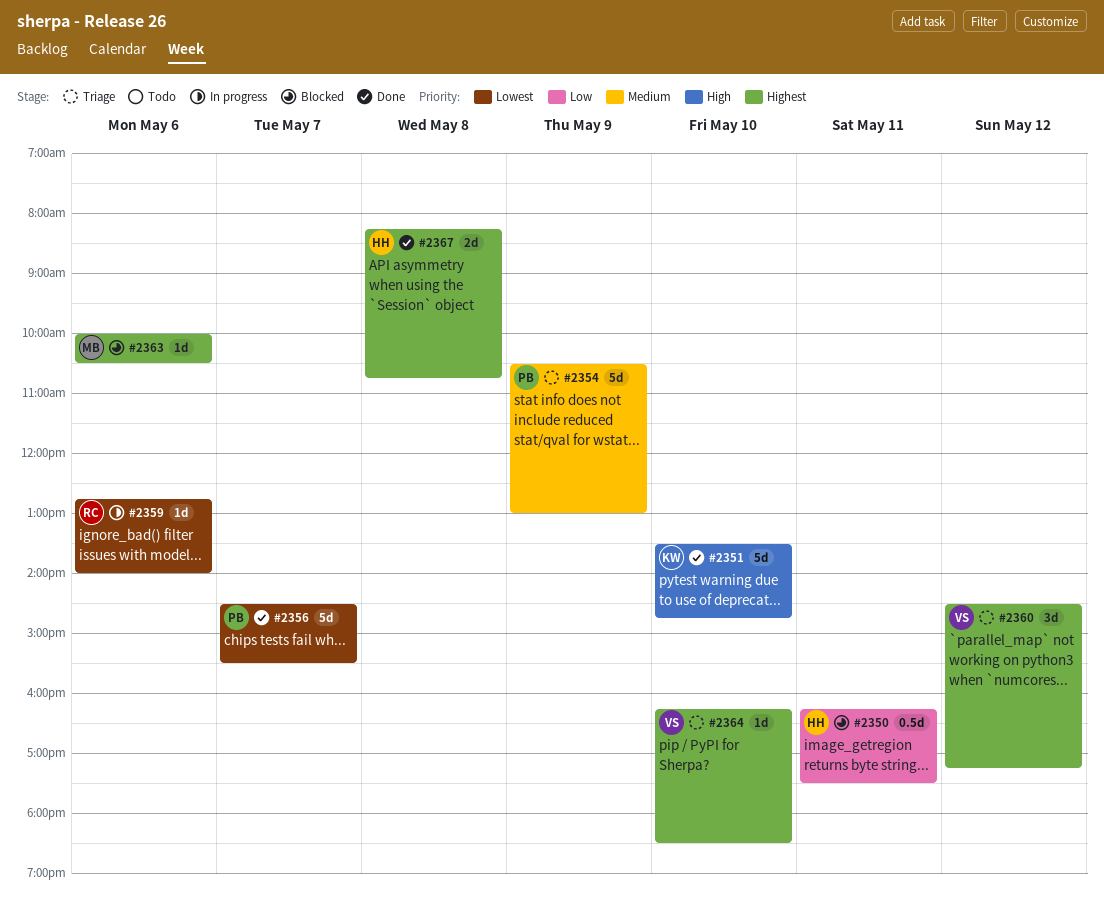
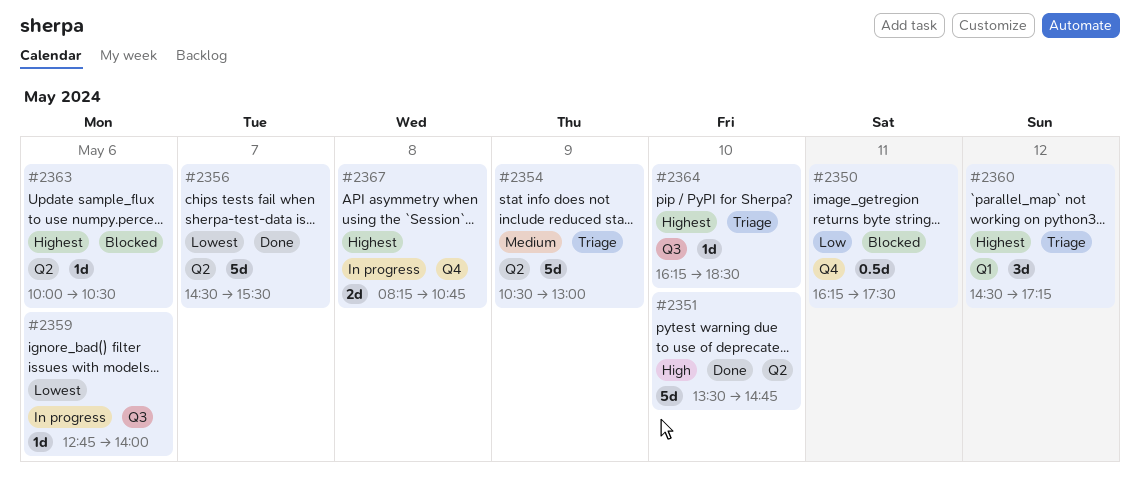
#2367, status: Done -> In progress

